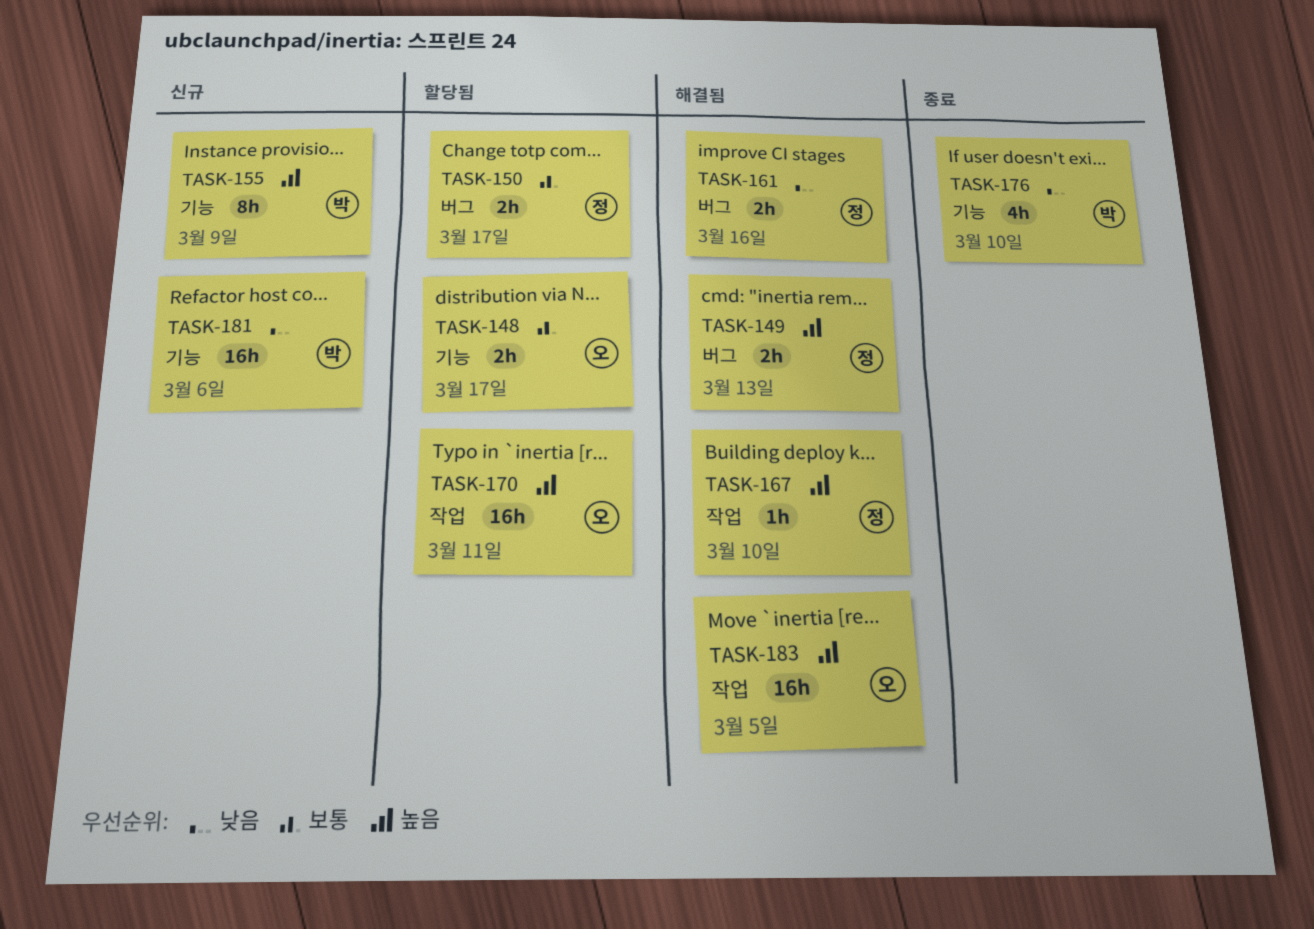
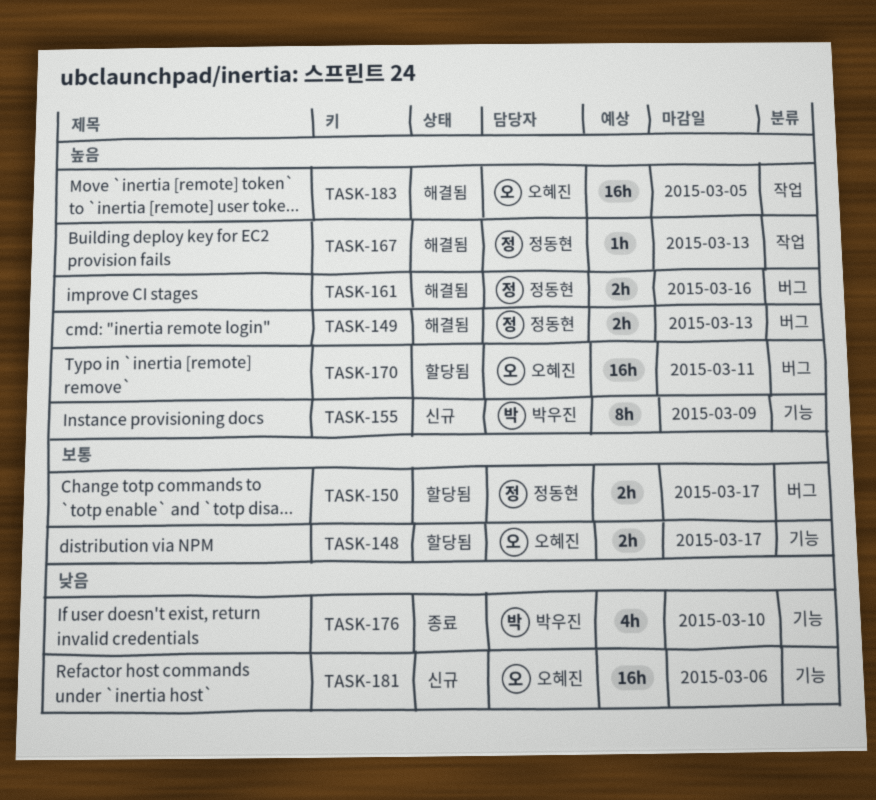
TASK-161, priority: 낮음 -> 높음
TASK-167, due: Mar 10 -> Mar 13
TASK-170, label: 작업 -> 버그
TASK-181, owner: 박우진 -> 오혜진

